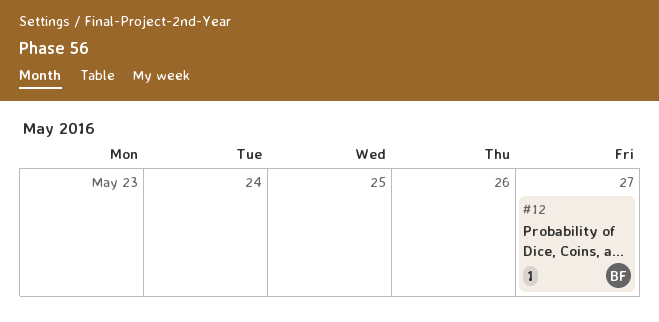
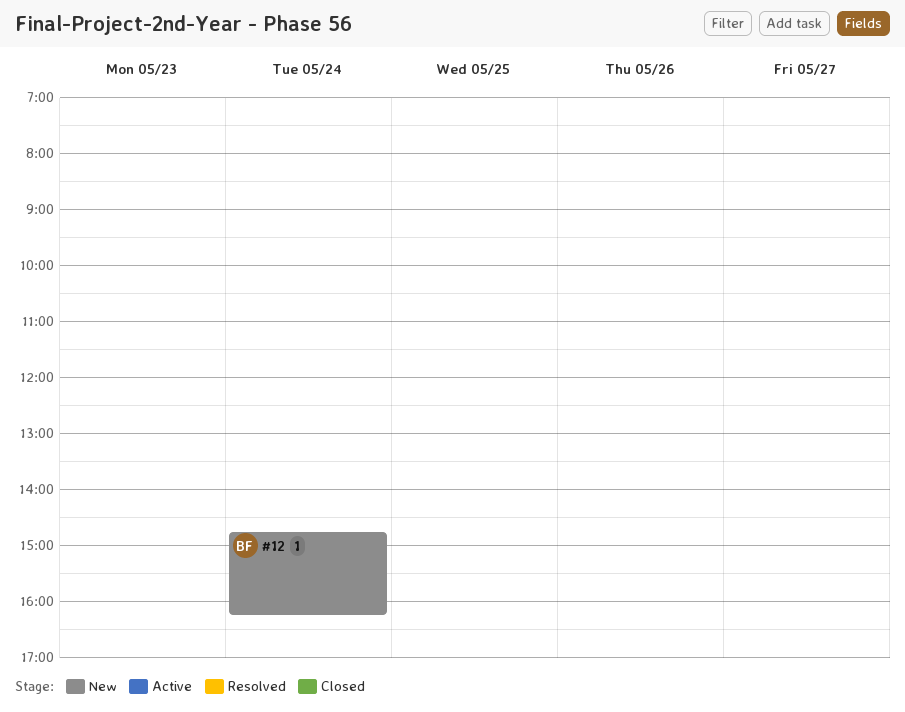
#12, day: May 27 -> May 24

